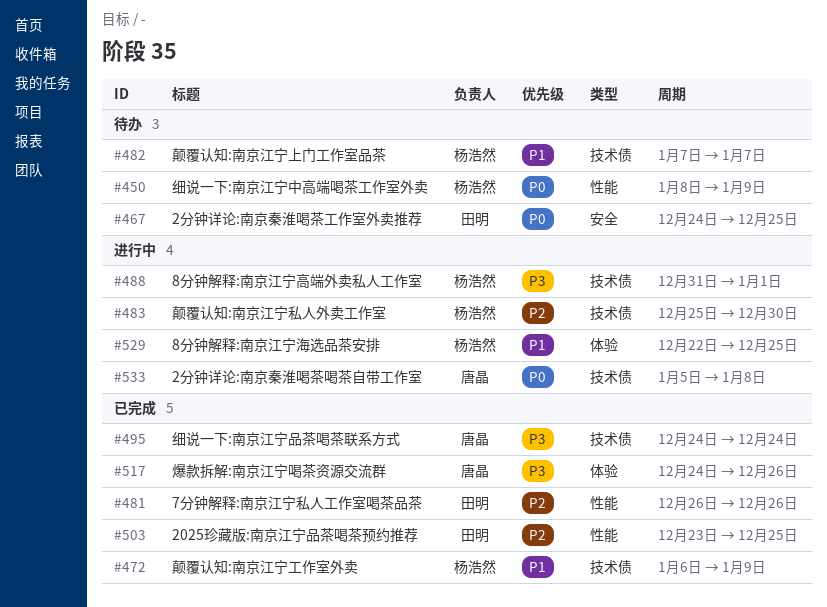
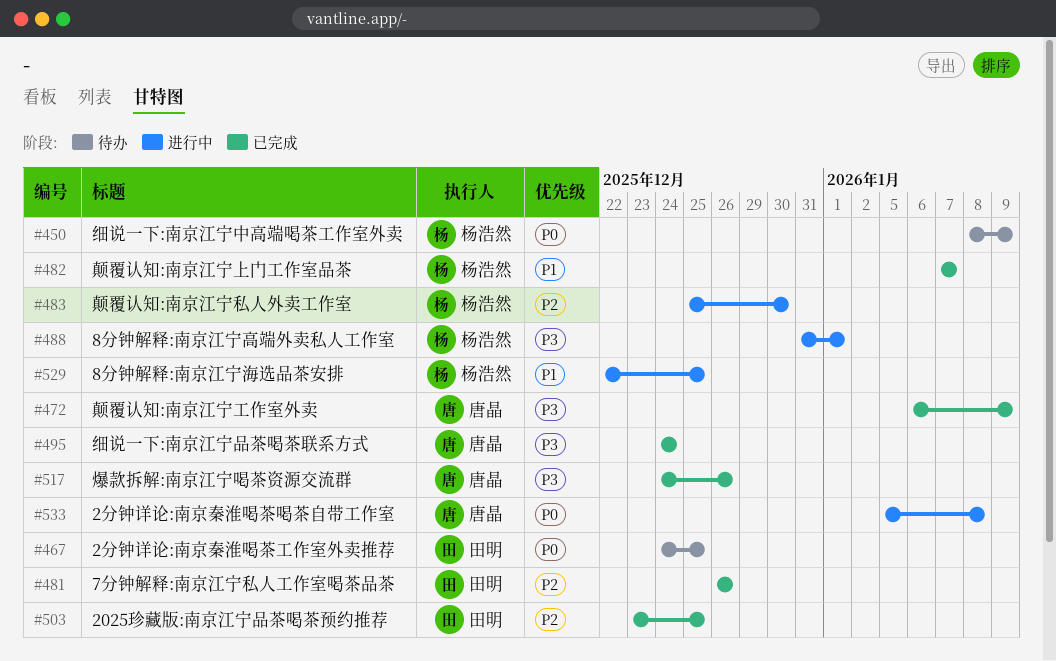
#472, owner: 杨浩然 -> 唐晶
#472, priority: P1 -> P3
#482, status: 待办 -> 已完成

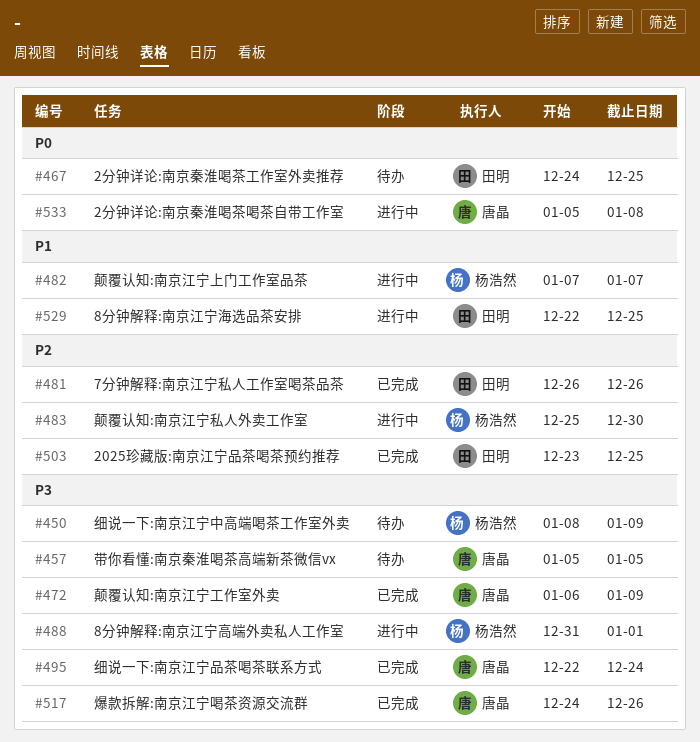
#450, priority: P0 -> P3
#457: none -> present
#482, status: 已完成 -> 进行中
#495, start: Dec 24 -> Dec 22
#529, owner: 杨浩然 -> 田明

